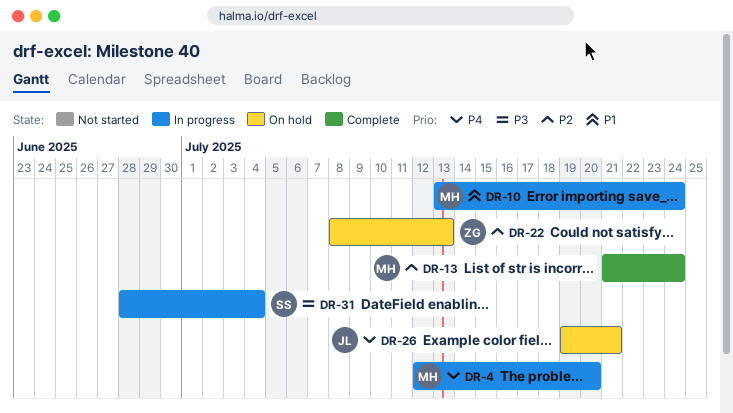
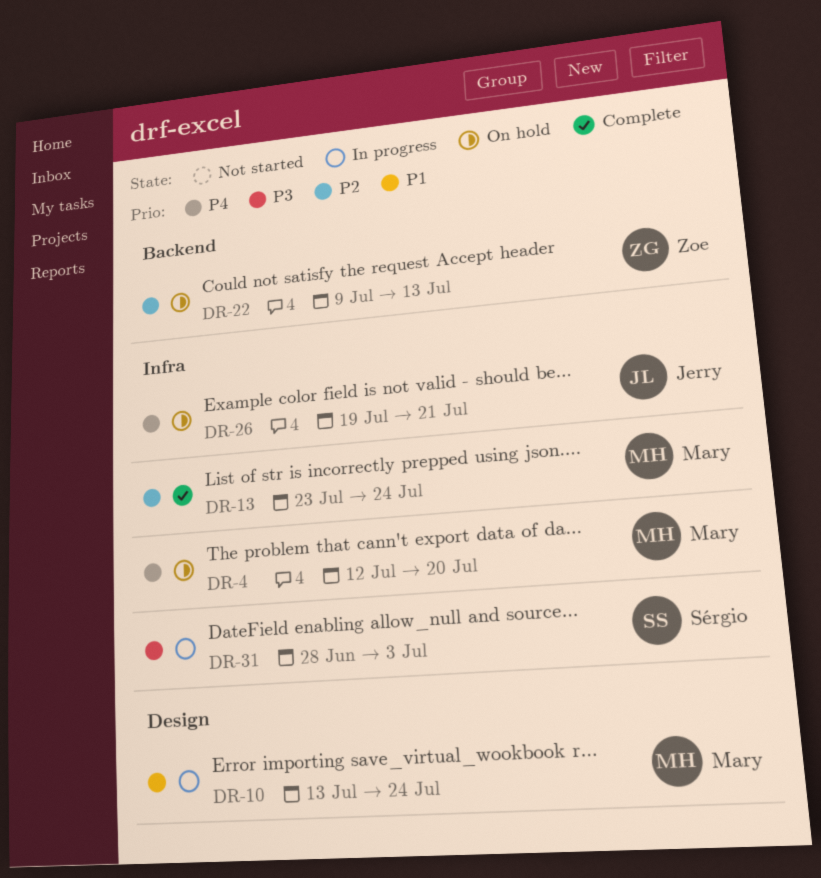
DR-4, status: In progress -> On hold
DR-13, start: Jul 21 -> Jul 23
DR-22, start: Jul 8 -> Jul 9
DR-31, due: Jul 4 -> Jul 3

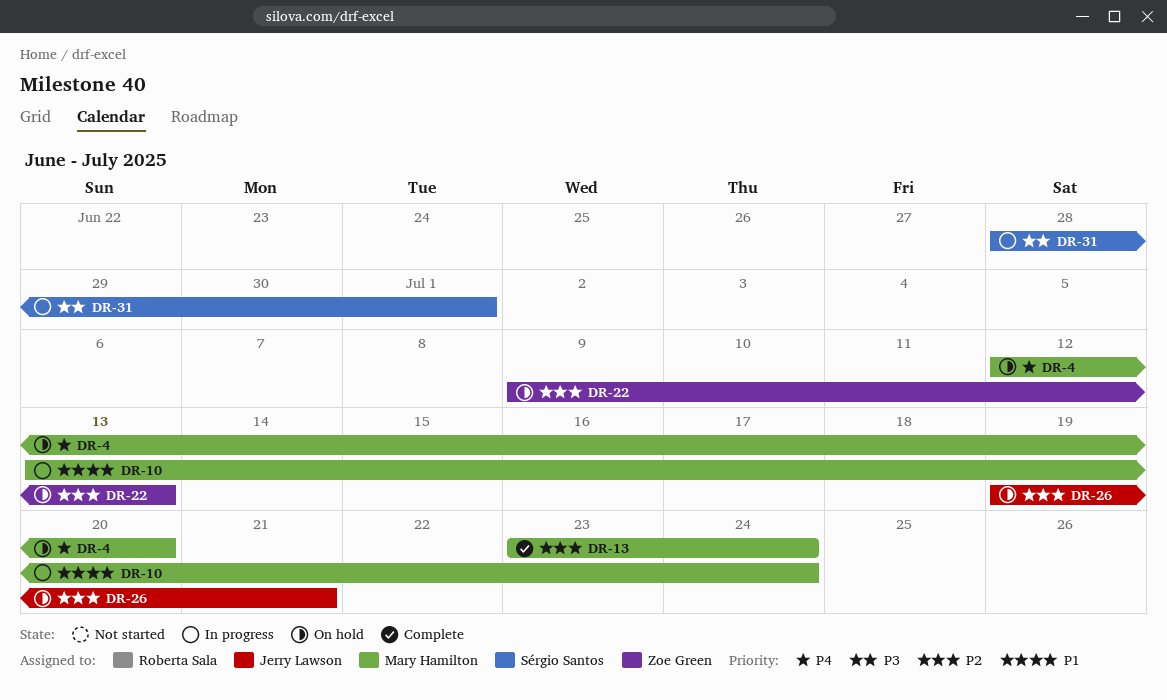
DR-26, priority: P4 -> P2
DR-31, due: Jul 3 -> Jul 1

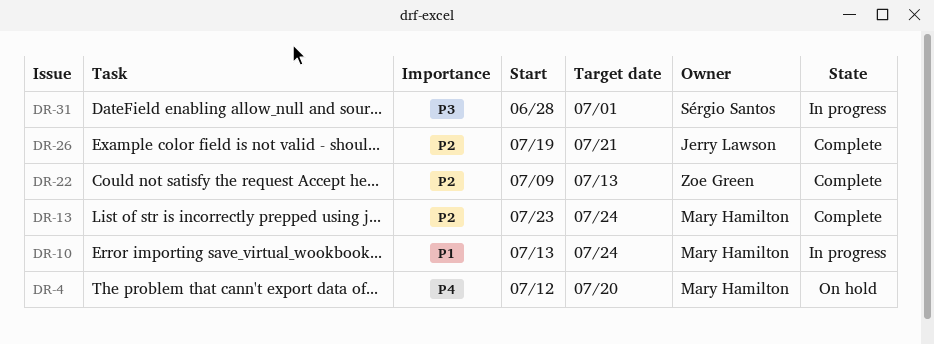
DR-22, status: On hold -> Complete
DR-26, status: On hold -> Complete

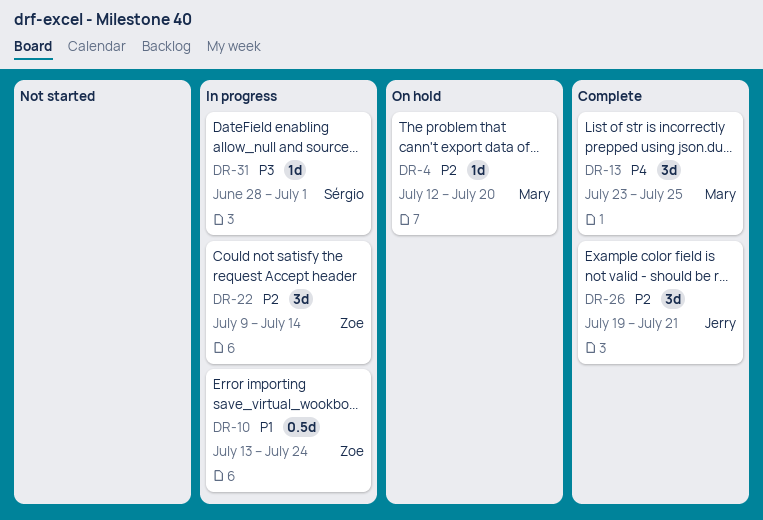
DR-4, priority: P4 -> P2
DR-10, owner: Mary Hamilton -> Zoe Green
DR-13, priority: P2 -> P4
DR-13, due: Jul 24 -> Jul 25
DR-22, status: Complete -> In progress
DR-22, due: Jul 13 -> Jul 14

